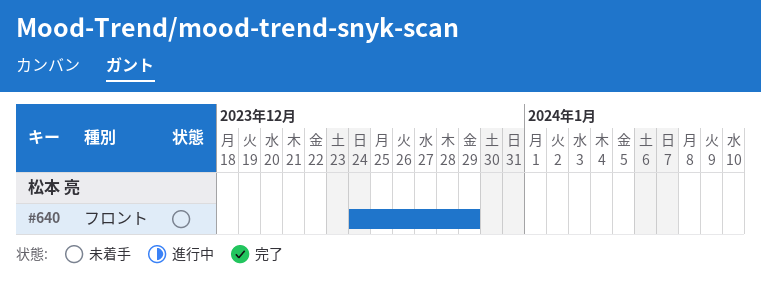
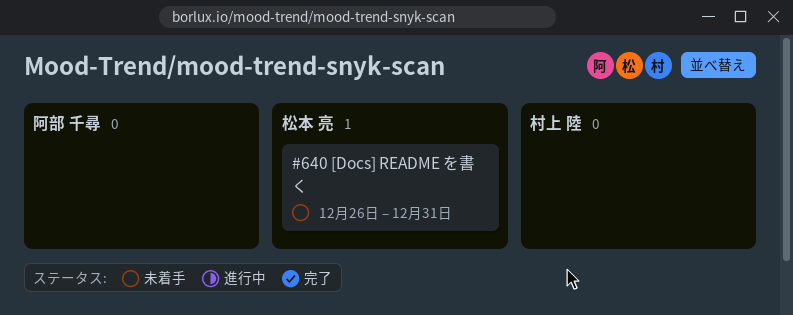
#640, start: Dec 24 -> Dec 26
#640, due: Dec 29 -> Dec 31

